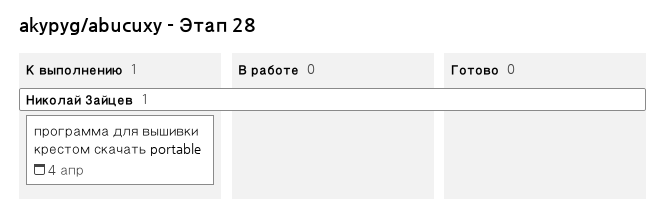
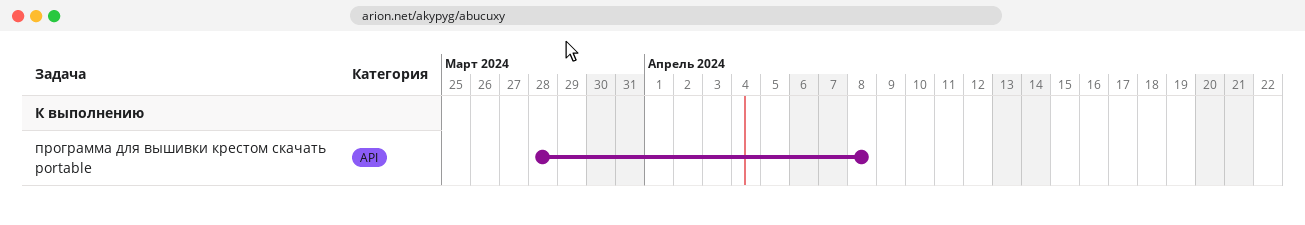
программа для вышивки крестом скачать portable, due: Apr 4 -> Apr 8

